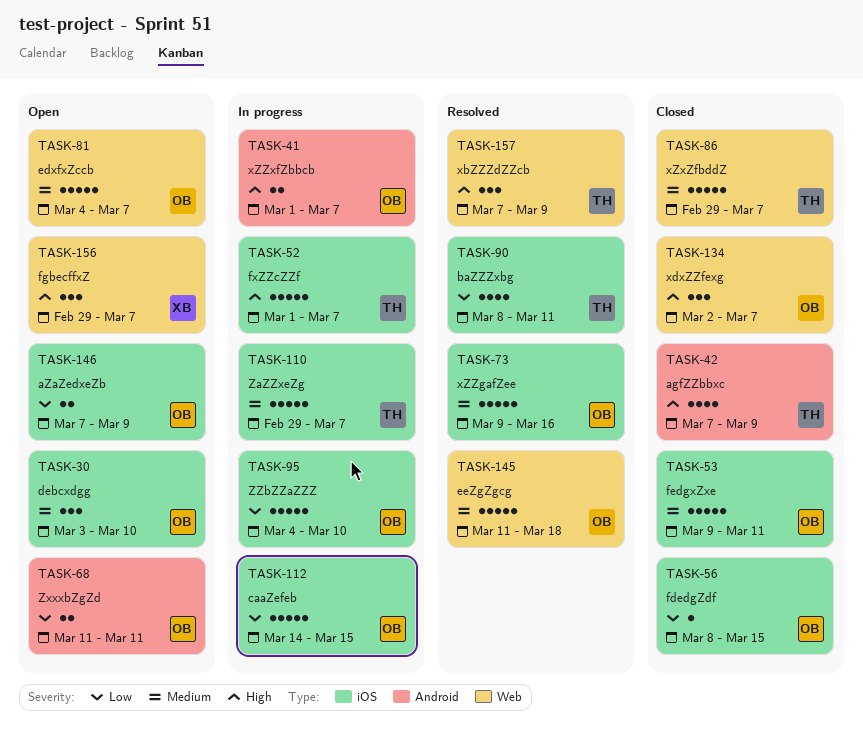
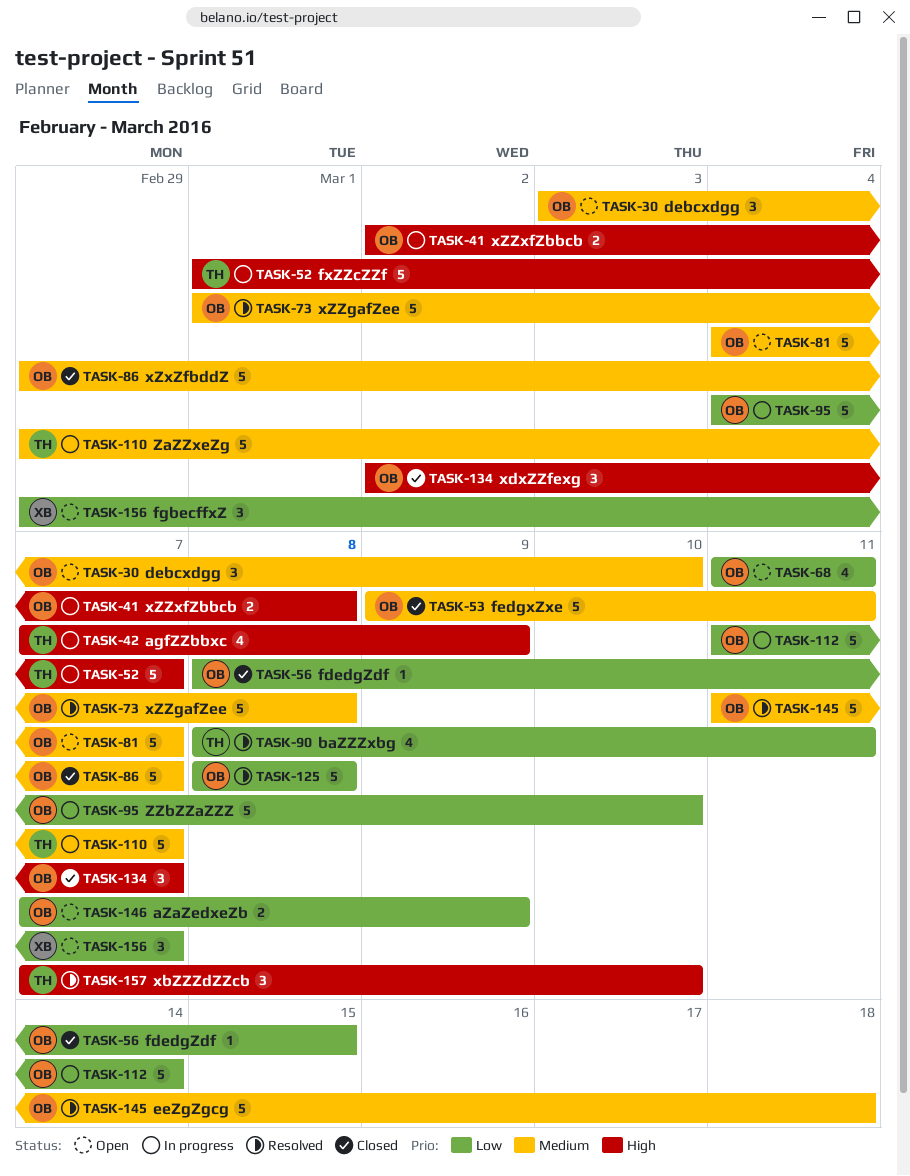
TASK-41, start: Mar 1 -> Mar 2
TASK-41, due: Mar 7 -> Mar 8
TASK-42, status: Closed -> In progress
TASK-68, estimate: 2 -> 4
TASK-73, start: Mar 9 -> Mar 1
TASK-73, due: Mar 16 -> Mar 8
TASK-86, owner: TH -> OB
TASK-112, start: Mar 14 -> Mar 11
TASK-112, due: Mar 15 -> Mar 14
TASK-125: none -> present
TASK-156, priority: High -> Low
TASK-157, due: Mar 9 -> Mar 10

